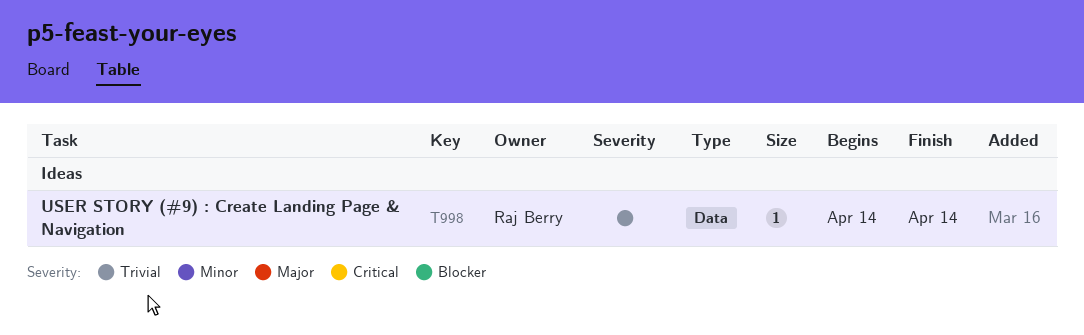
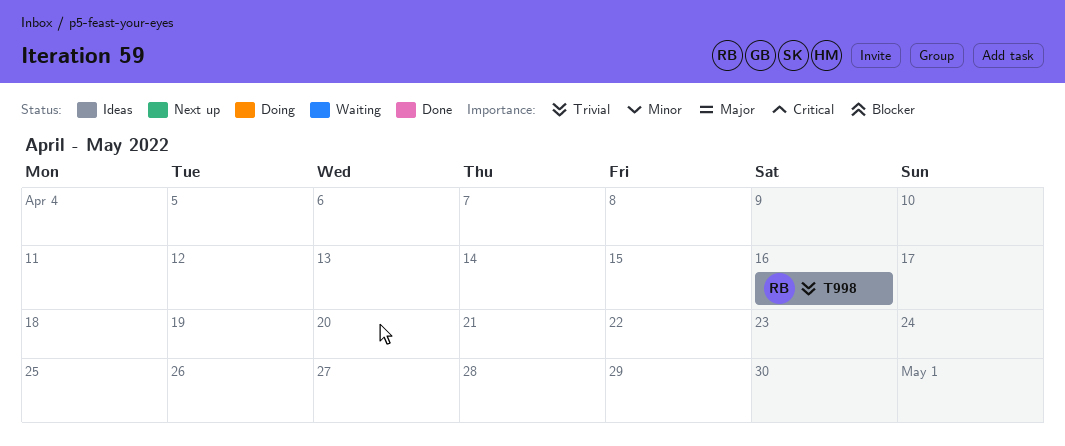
T998, start: Apr 14 -> Apr 16
T998, due: Apr 14 -> Apr 16

